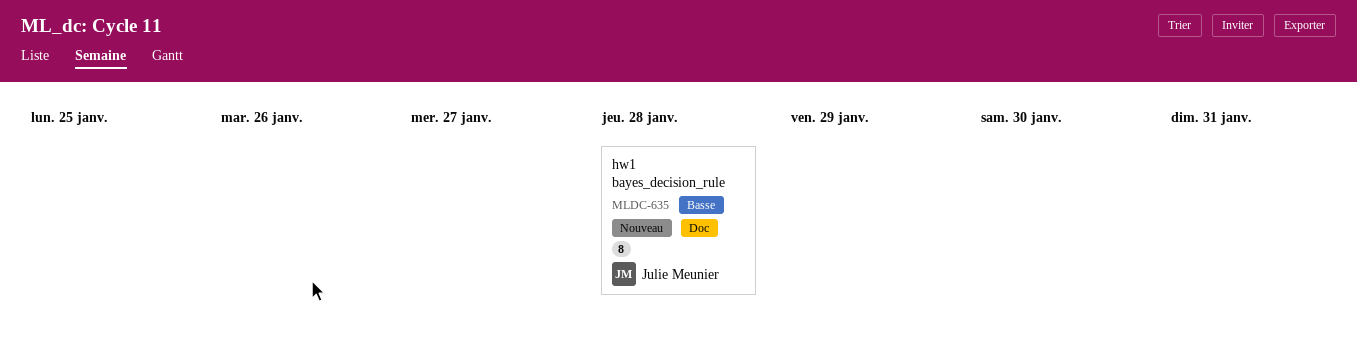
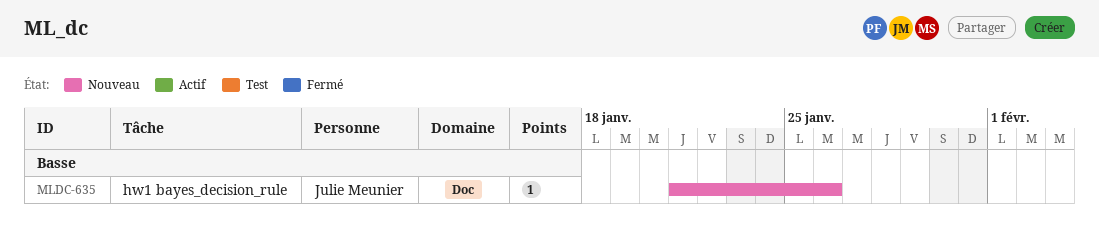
MLDC-635, estimate: 8 -> 1
MLDC-635, due: Jan 28 -> Jan 26

